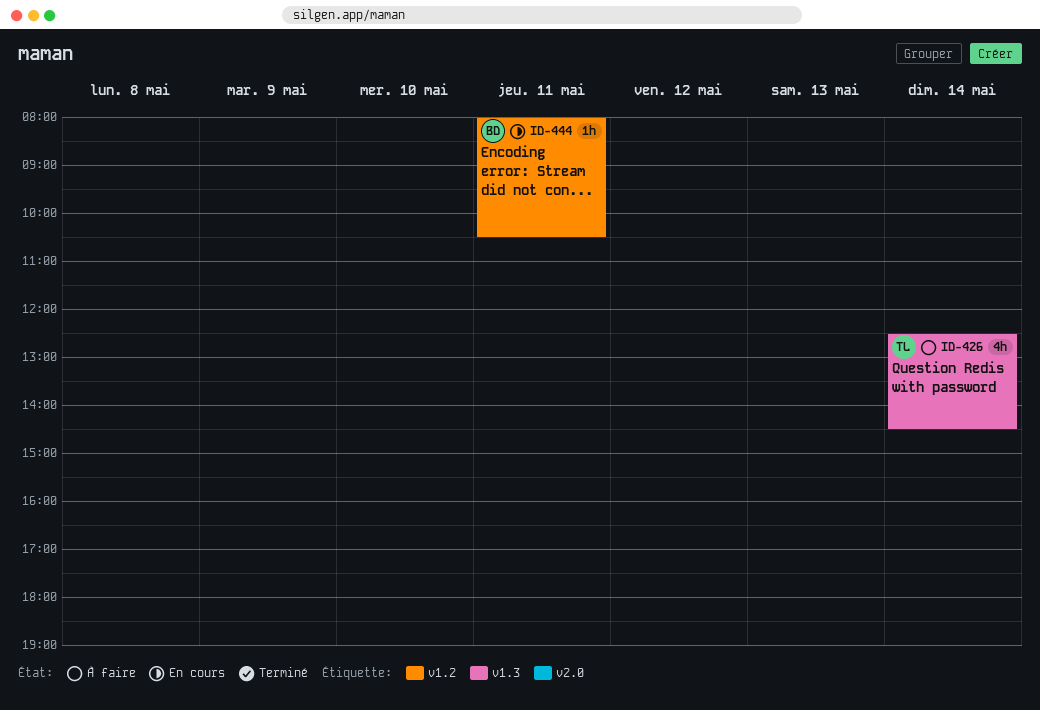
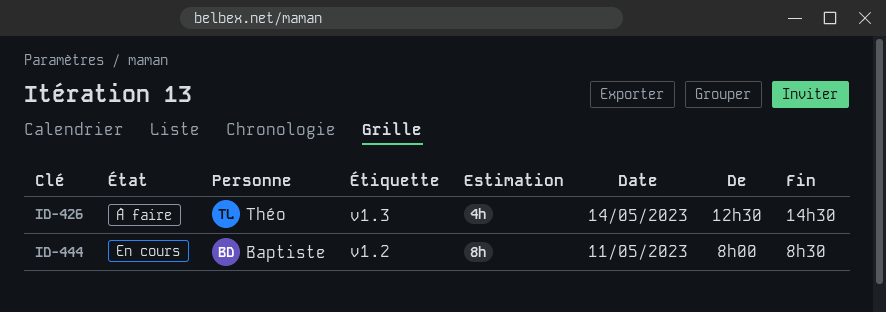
ID-444, estimate: 1h -> 8h
ID-444, ends: 10:30 -> 08:30

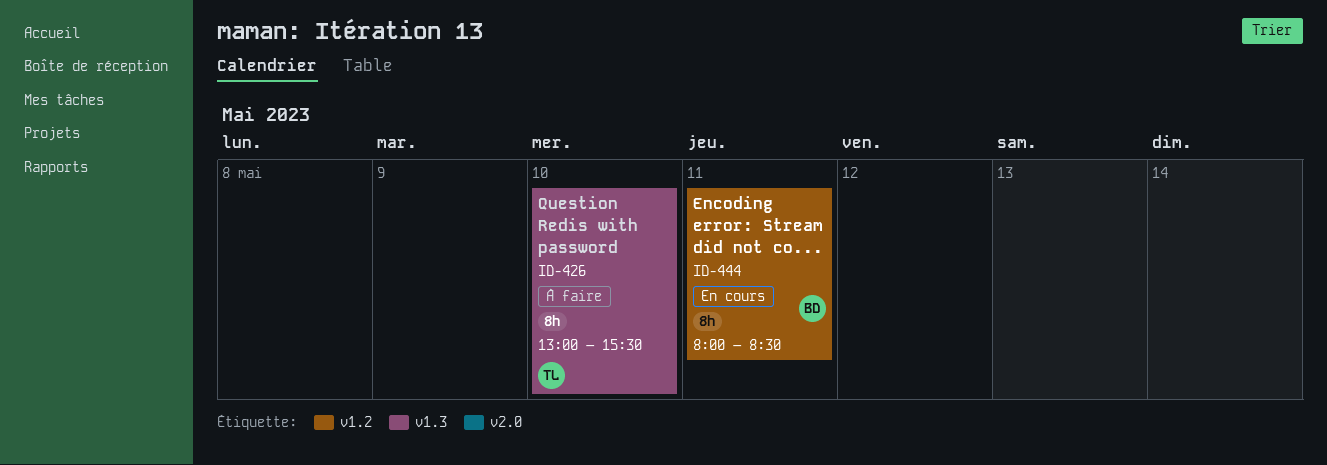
ID-426, estimate: 4h -> 8h
ID-426, day: May 14 -> May 10
ID-426, begins: 12:30 -> 13:00
ID-426, ends: 14:30 -> 15:30

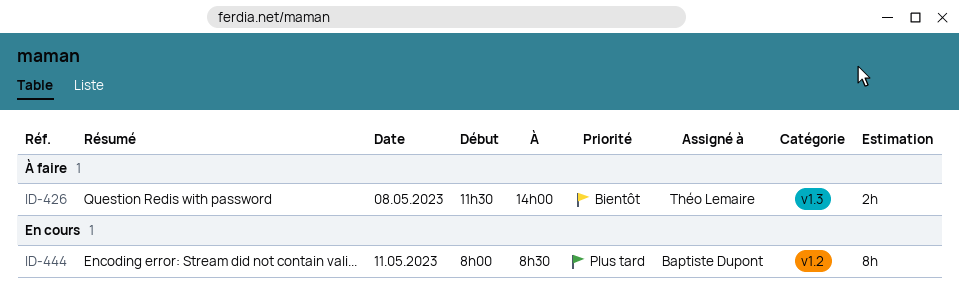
ID-426, estimate: 8h -> 2h
ID-426, day: May 10 -> May 8
ID-426, begins: 13:00 -> 11:30
ID-426, ends: 15:30 -> 14:00

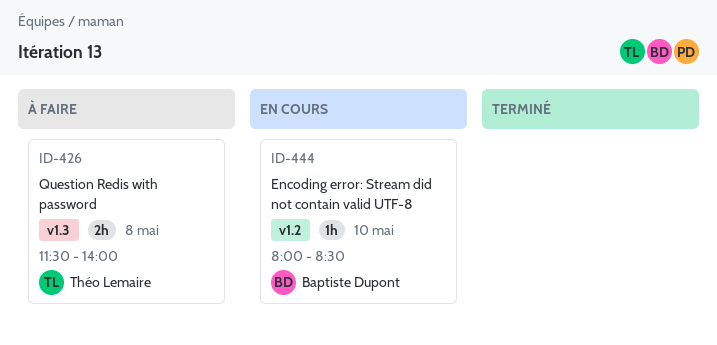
ID-444, estimate: 8h -> 1h
ID-444, day: May 11 -> May 10

